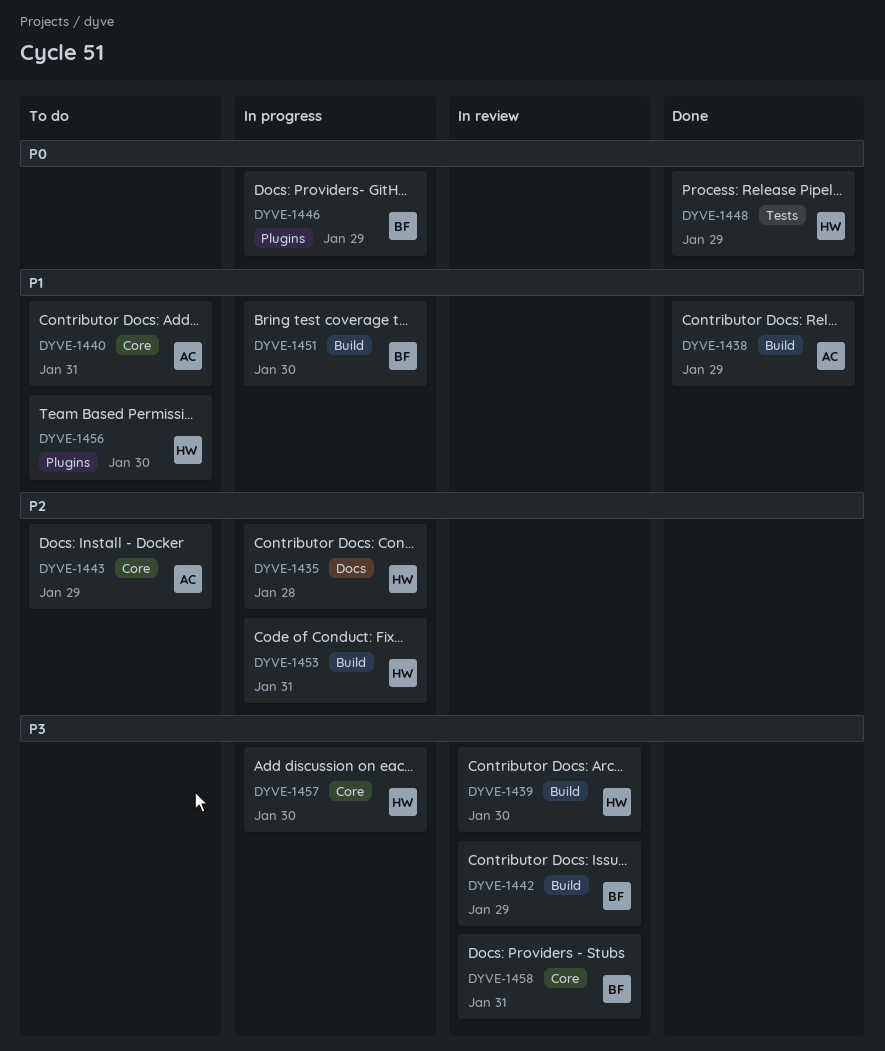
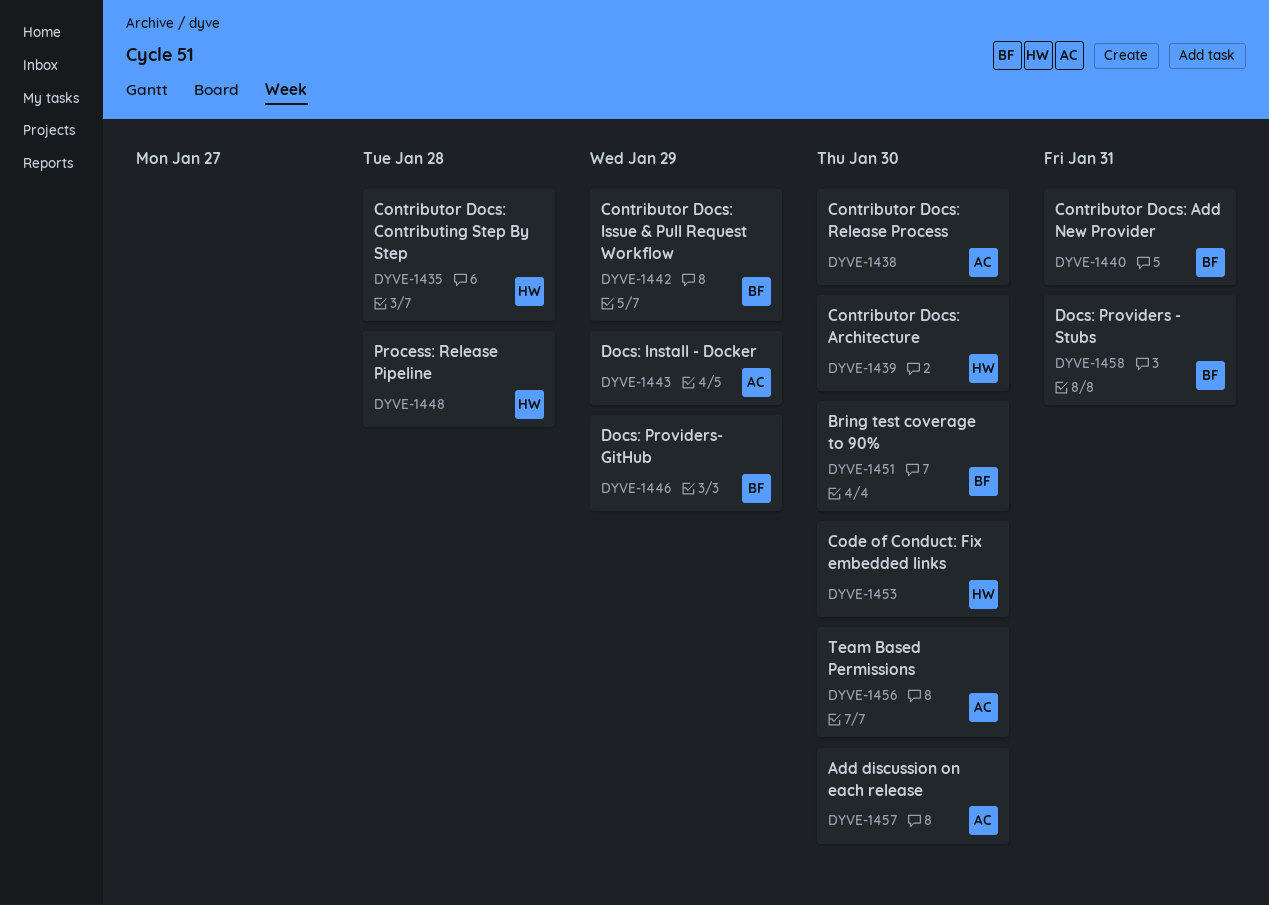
DYVE-1438, due: Jan 29 -> Jan 30
DYVE-1440, owner: AC -> BF
DYVE-1448, due: Jan 29 -> Jan 28
DYVE-1453, due: Jan 31 -> Jan 30
DYVE-1456, owner: HW -> AC
DYVE-1457, owner: HW -> AC

